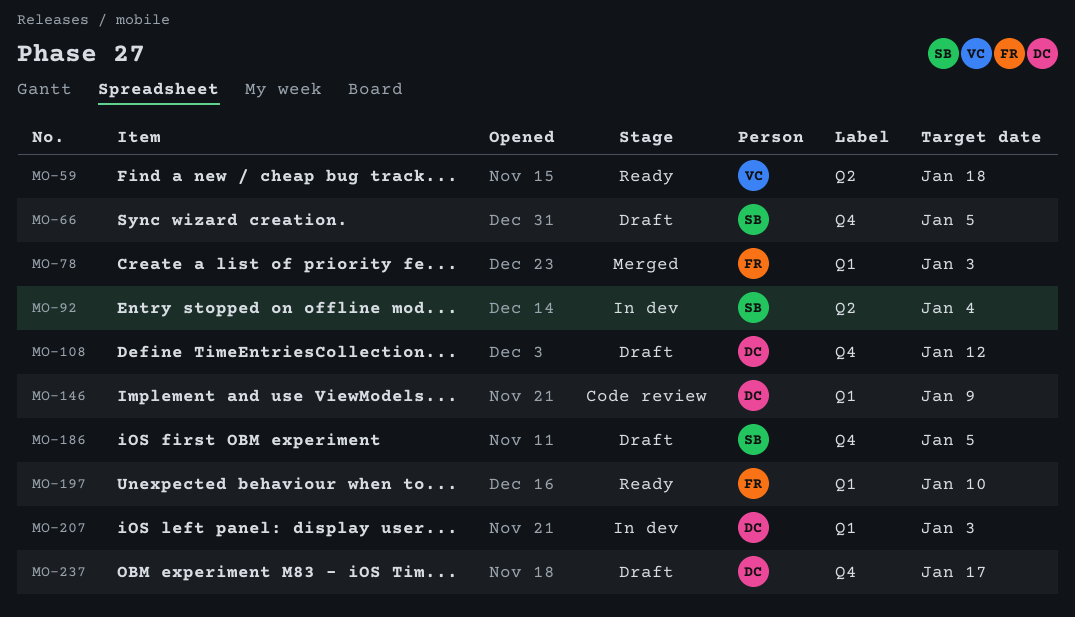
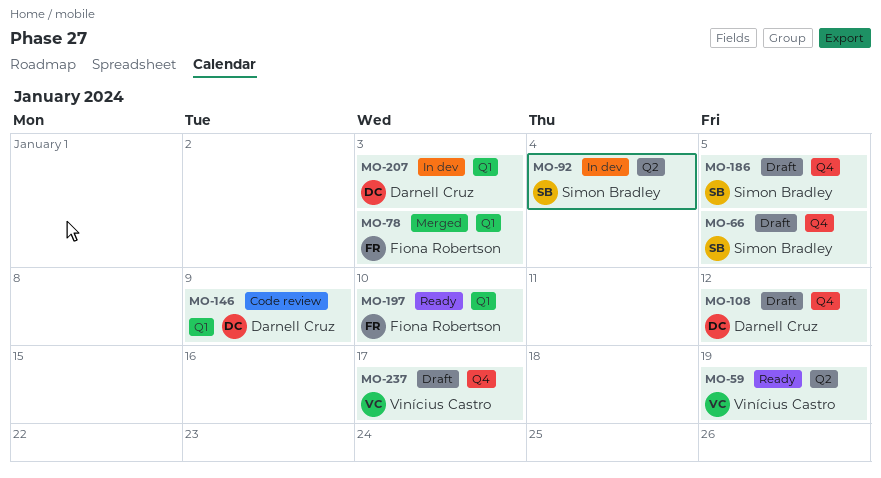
MO-59, due: Jan 18 -> Jan 19
MO-237, owner: Darnell Cruz -> Vinícius Castro

